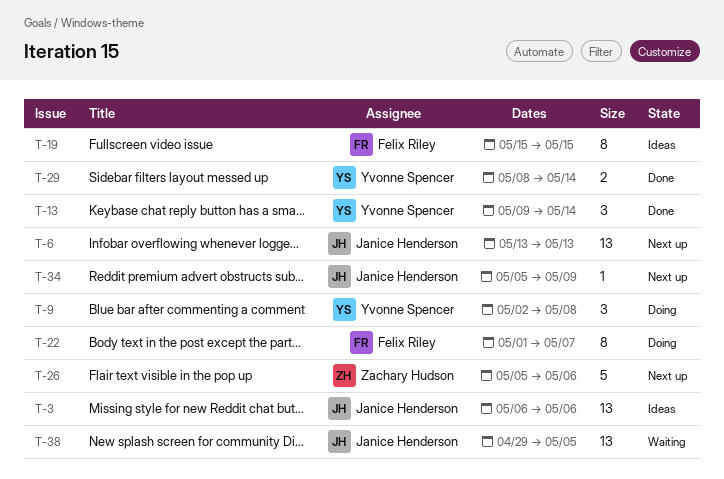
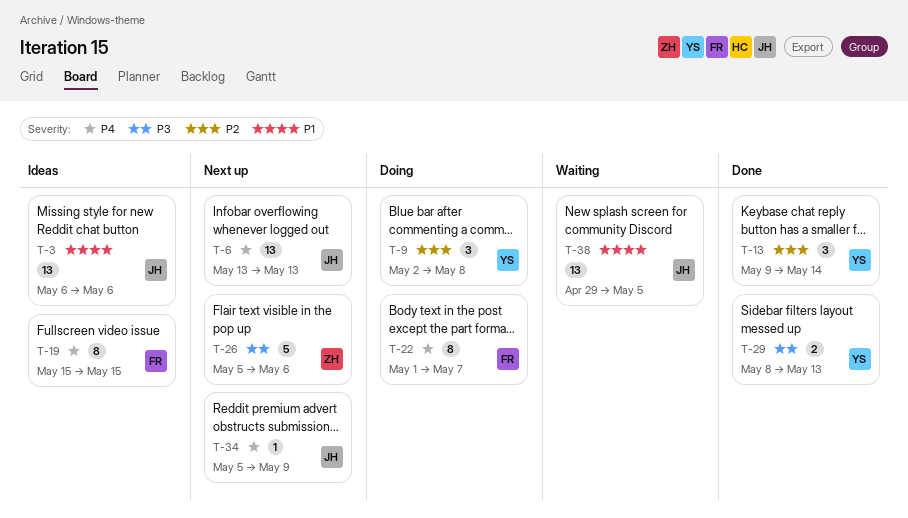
T-29, due: May 14 -> May 13

